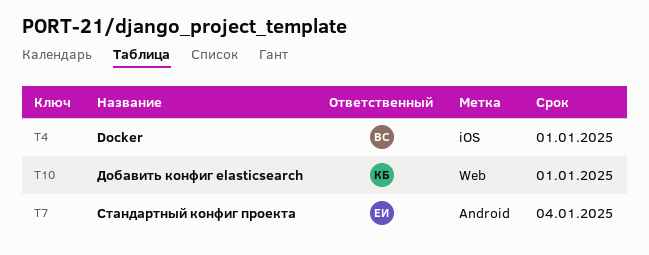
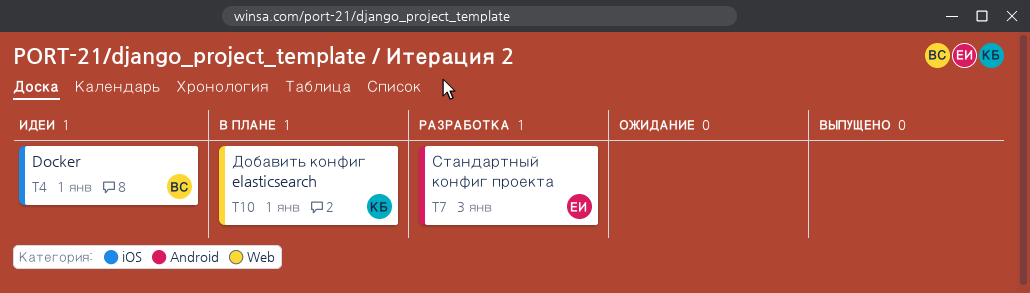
T7, due: Jan 4 -> Jan 3

